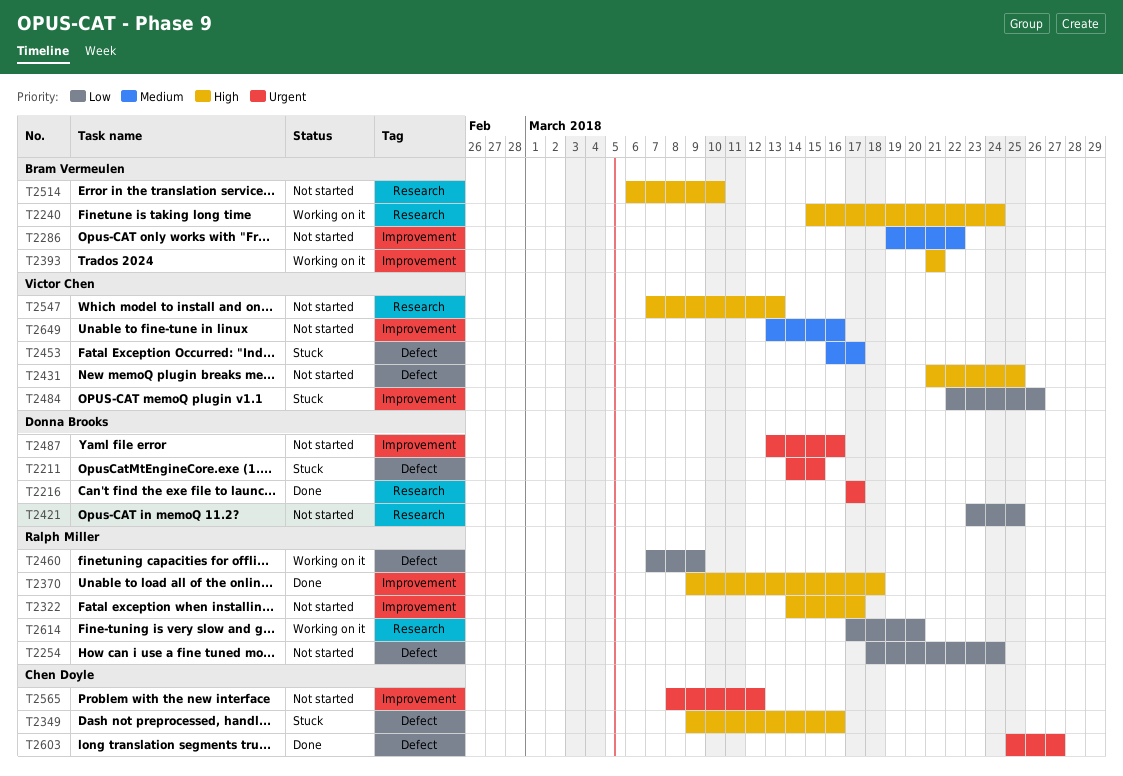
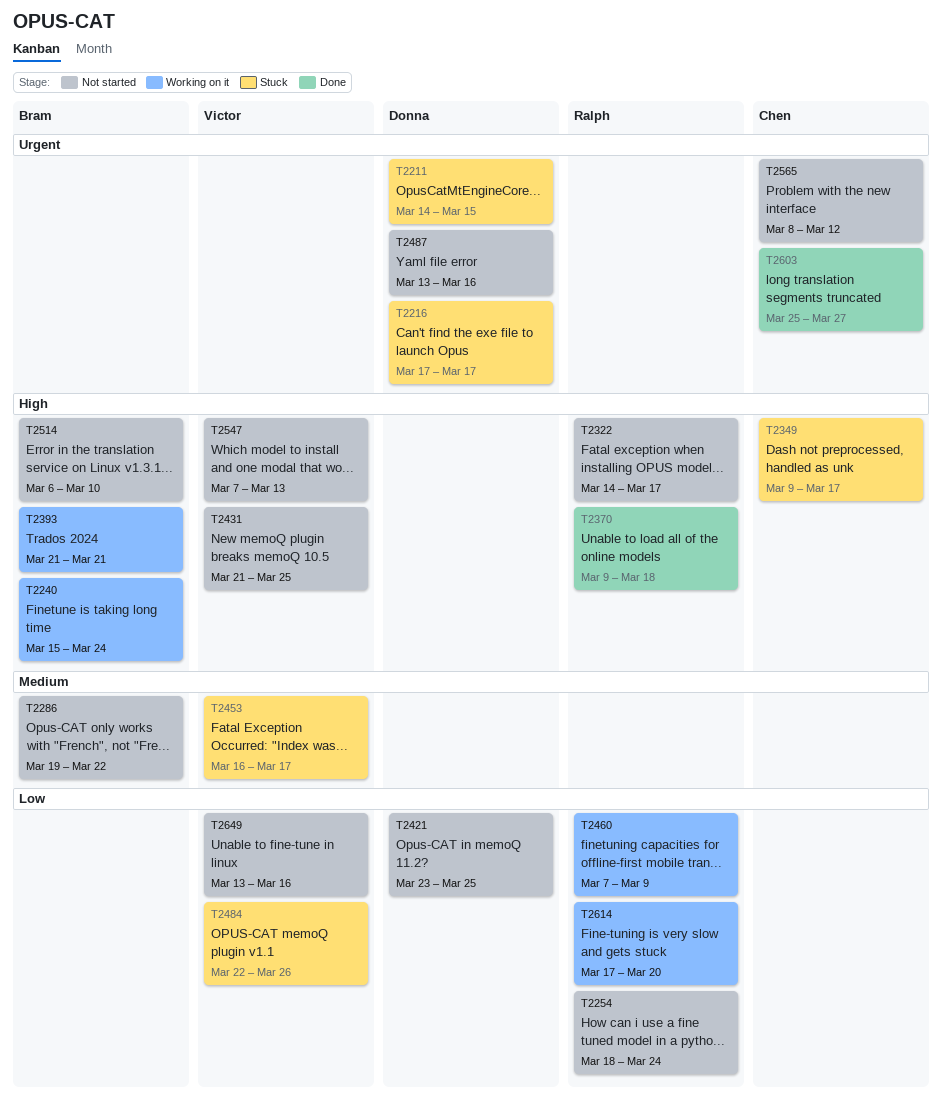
T2216, status: Done -> Stuck
T2349, due: Mar 16 -> Mar 17
T2649, priority: Medium -> Low

